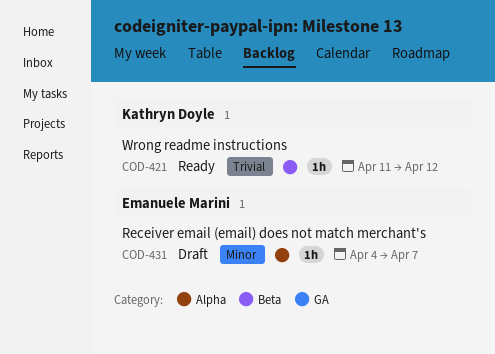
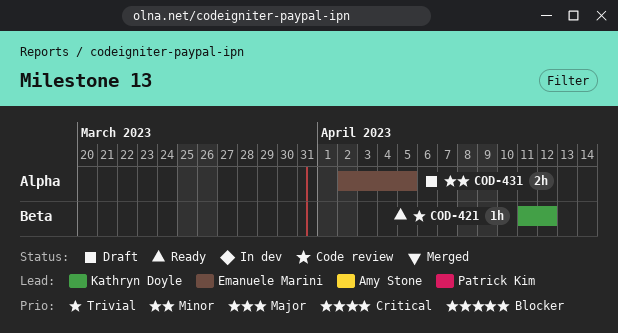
COD-431, estimate: 1h -> 2h
COD-431, start: Apr 4 -> Apr 2
COD-431, due: Apr 7 -> Apr 5

